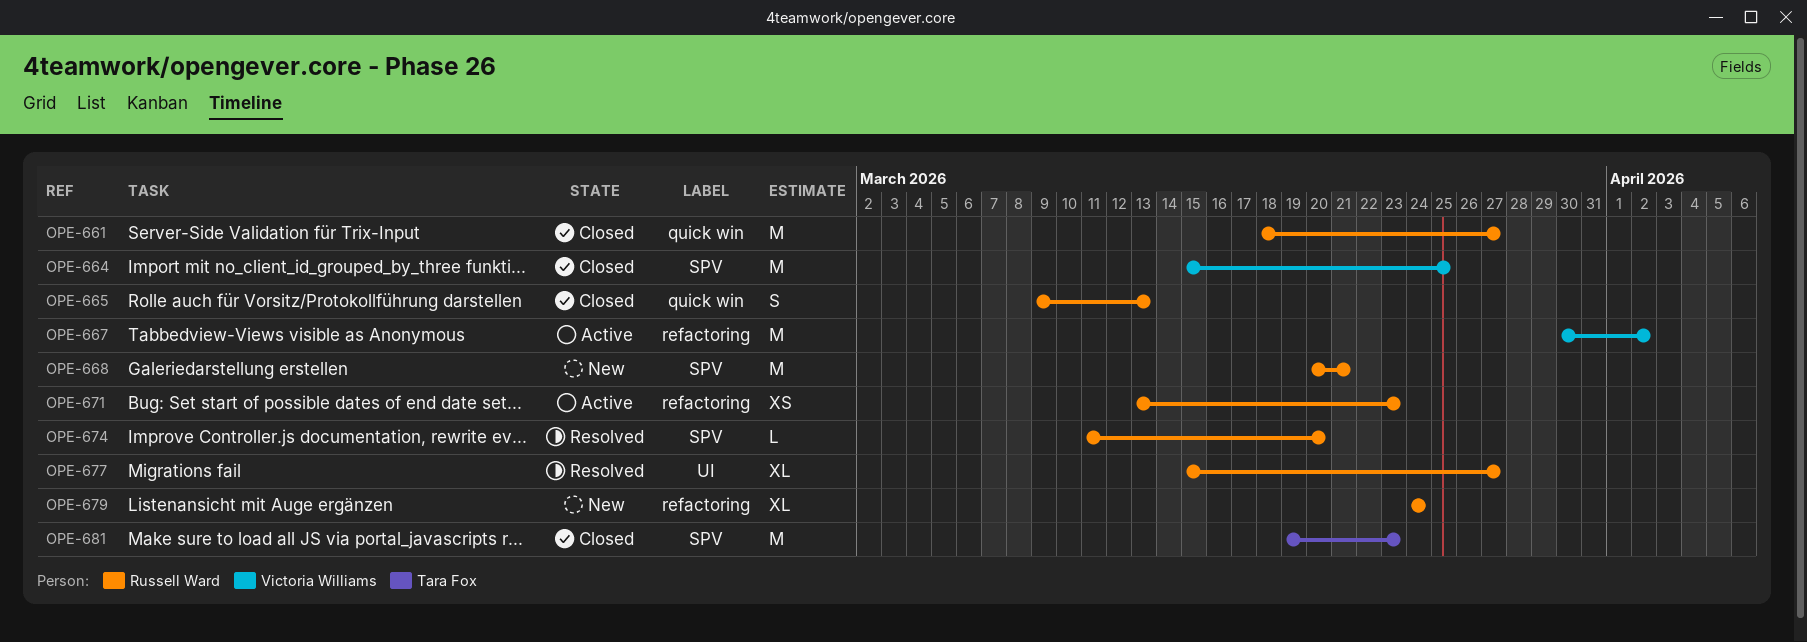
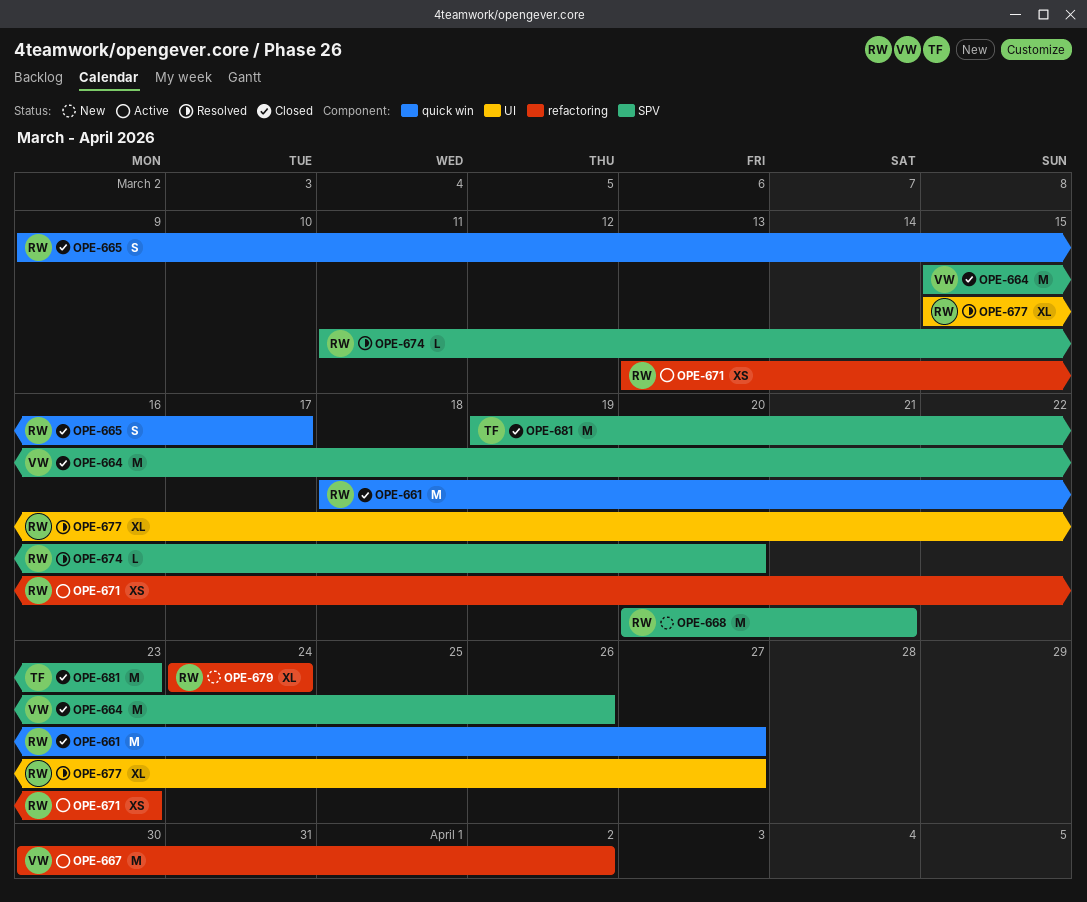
OPE-664, due: Mar 25 -> Mar 26
OPE-665, due: Mar 13 -> Mar 17

